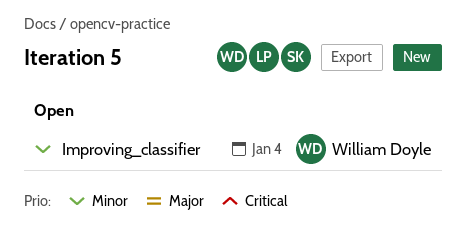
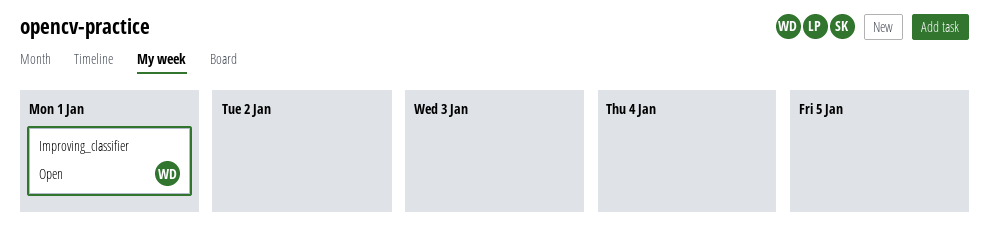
Improving_classifier, due: Jan 4 -> Jan 1

